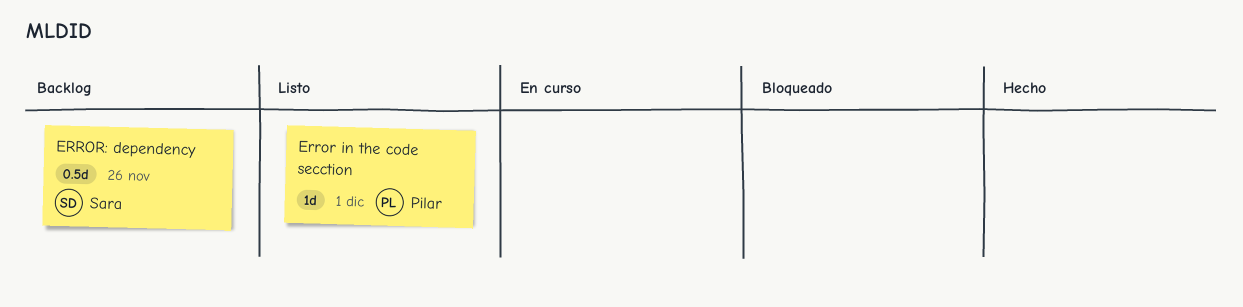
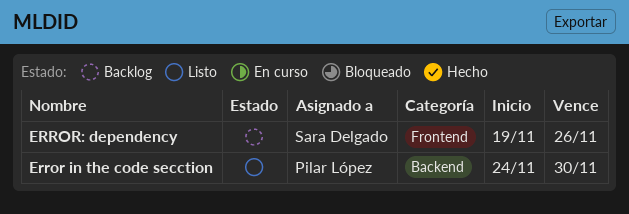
Error in the code secction, due: Dec 1 -> Nov 30

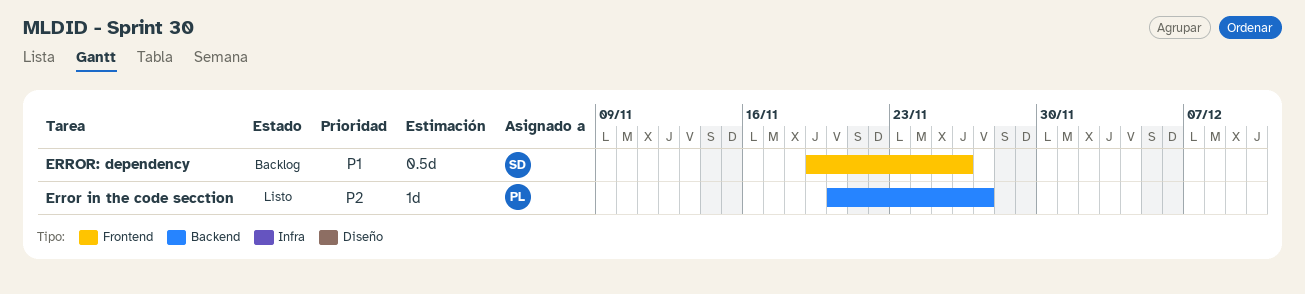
Error in the code secction, start: Nov 24 -> Nov 20
Error in the code secction, due: Nov 30 -> Nov 27

